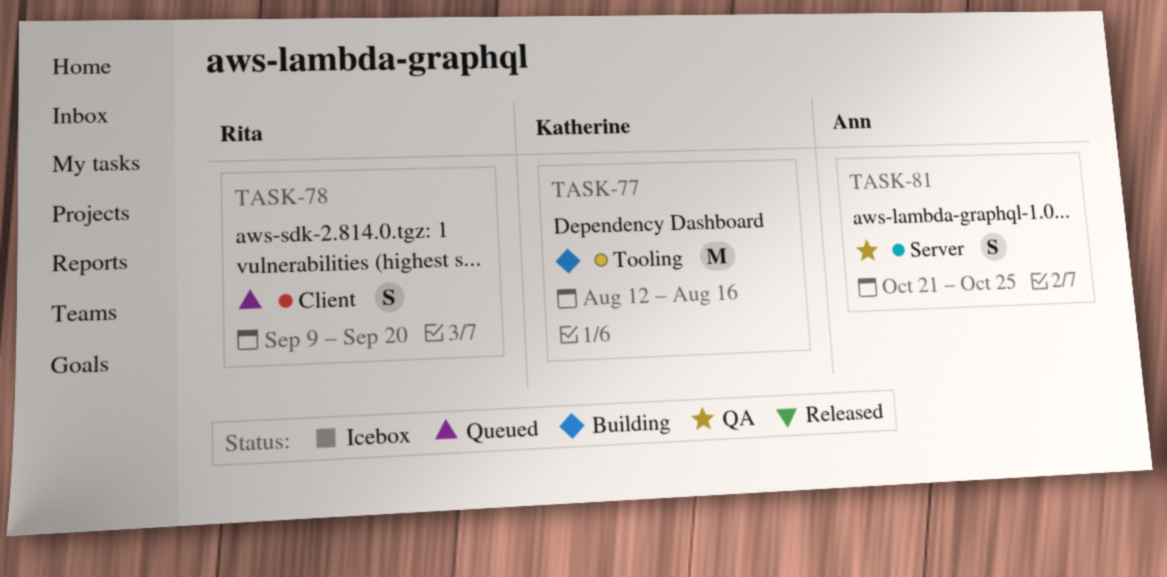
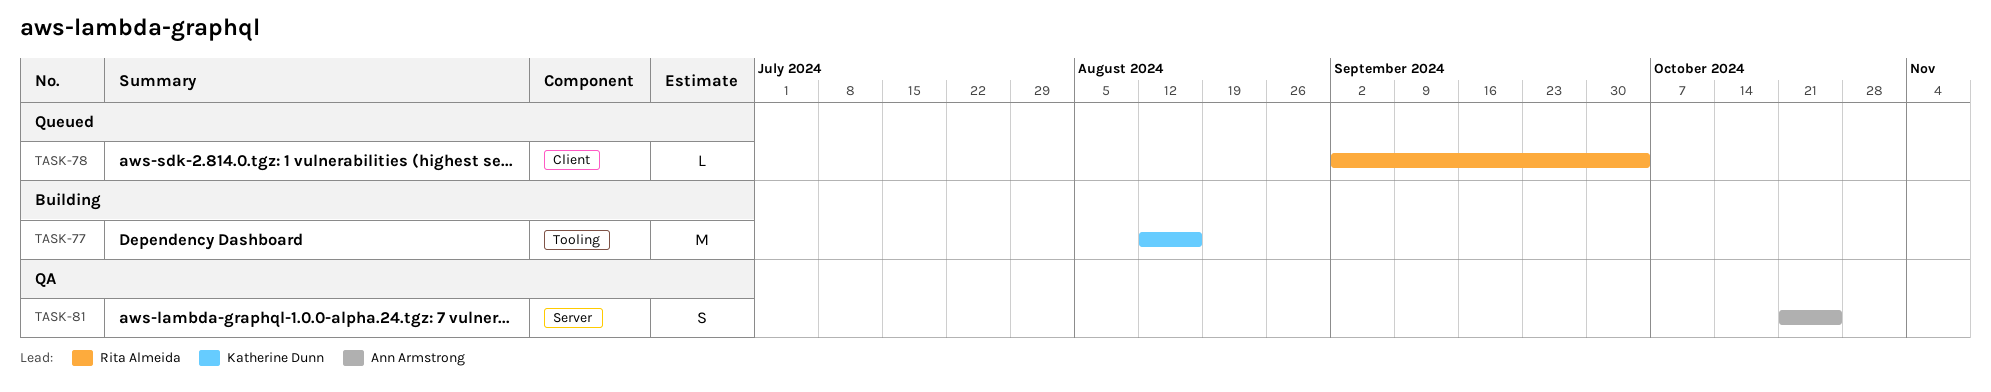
TASK-78, estimate: S -> L
TASK-78, start: Sep 9 -> Sep 2
TASK-78, due: Sep 20 -> Oct 4

